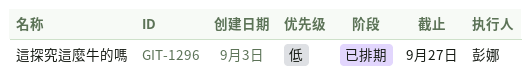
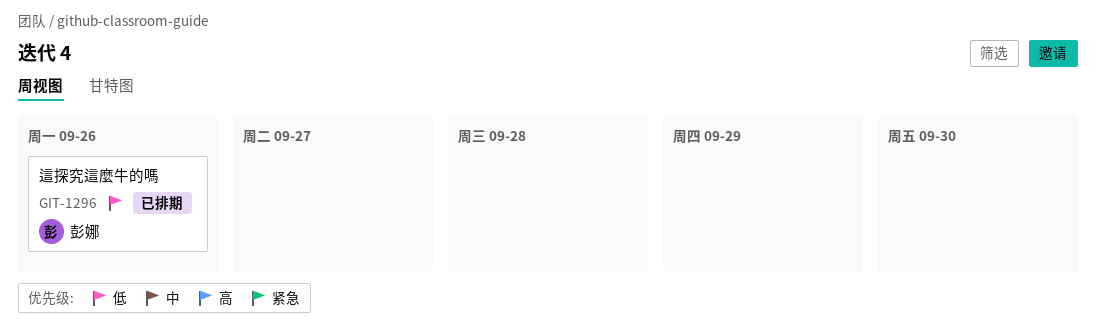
GIT-1296, due: Sep 27 -> Sep 26

